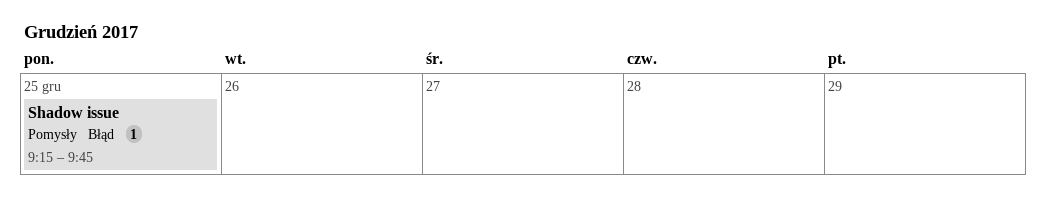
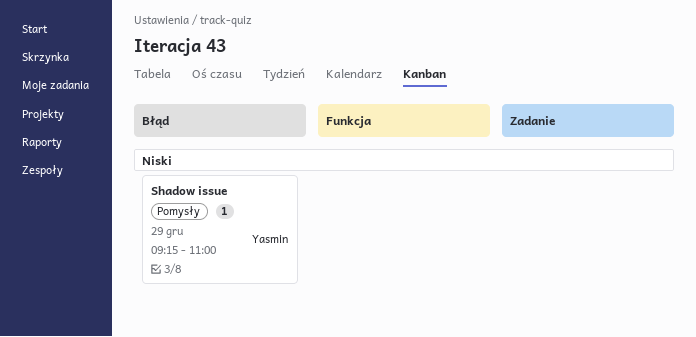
Shadow issue, day: Dec 25 -> Dec 29
Shadow issue, ends: 09:45 -> 11:00

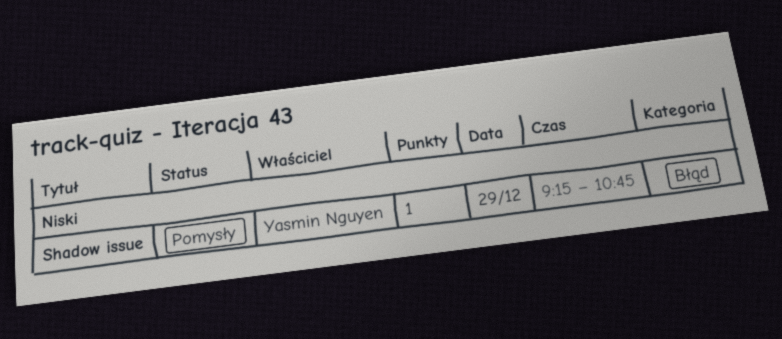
Shadow issue, ends: 11:00 -> 10:45

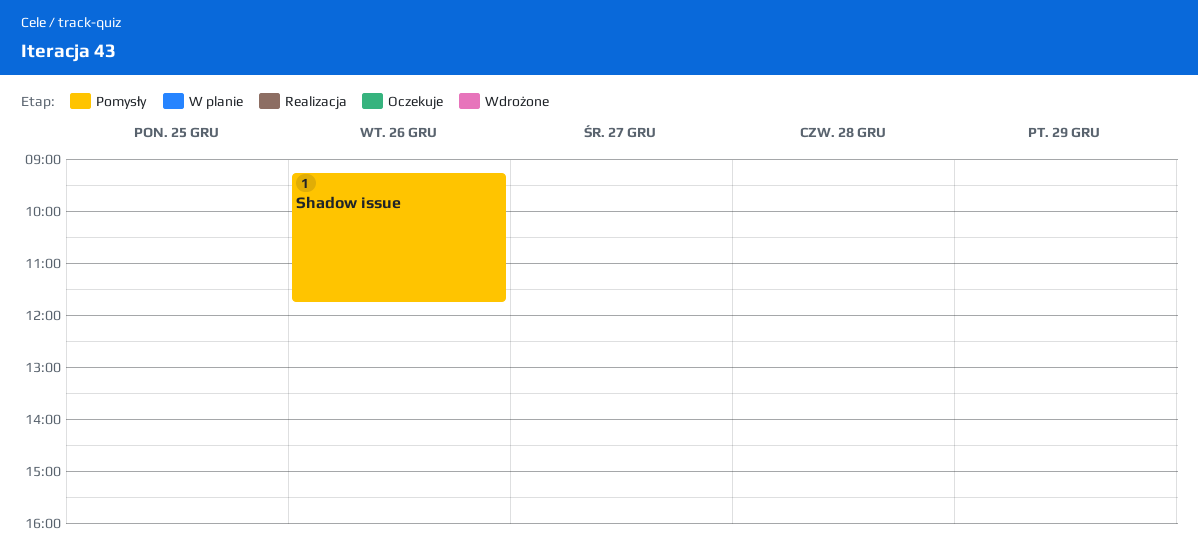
Shadow issue, day: Dec 29 -> Dec 26
Shadow issue, ends: 10:45 -> 11:45

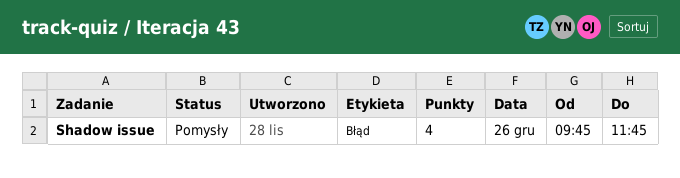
Shadow issue, estimate: 1 -> 4
Shadow issue, begins: 09:15 -> 09:45

